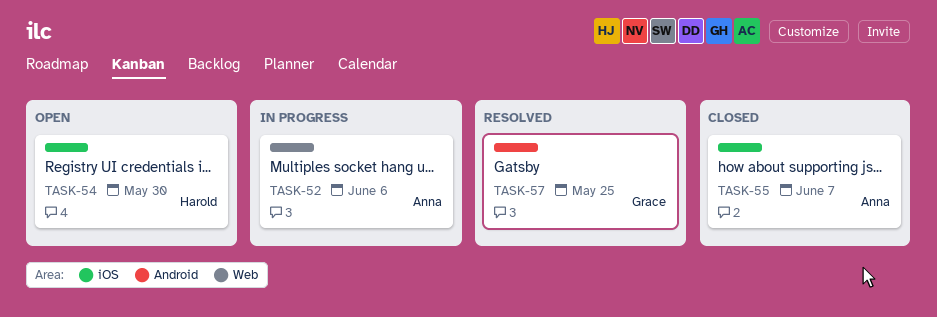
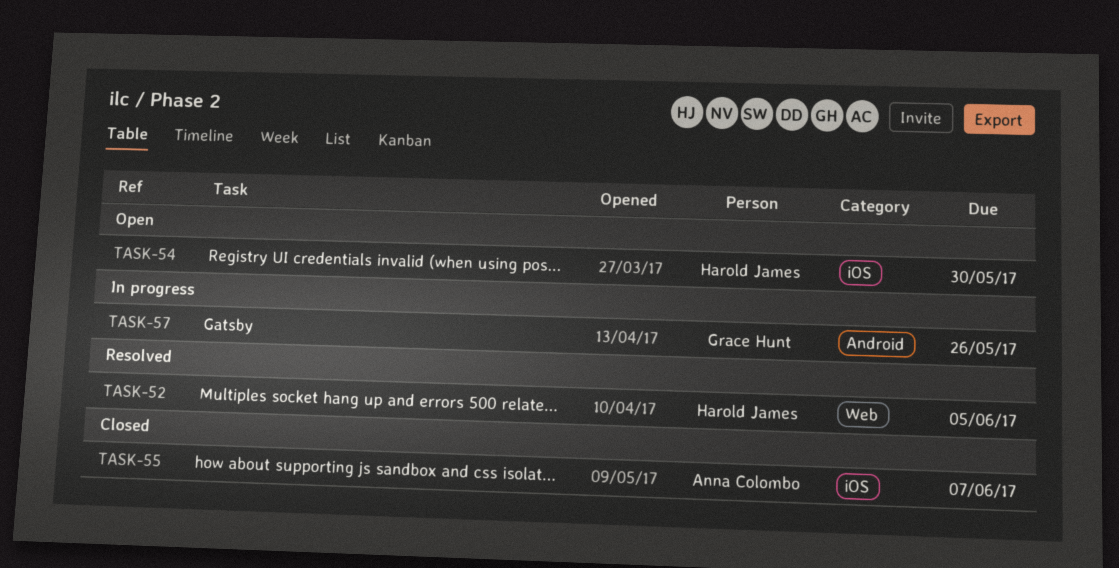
TASK-52, status: In progress -> Resolved
TASK-52, owner: Anna Colombo -> Harold James
TASK-52, due: Jun 6 -> Jun 5
TASK-57, status: Resolved -> In progress
TASK-57, due: May 25 -> May 26

